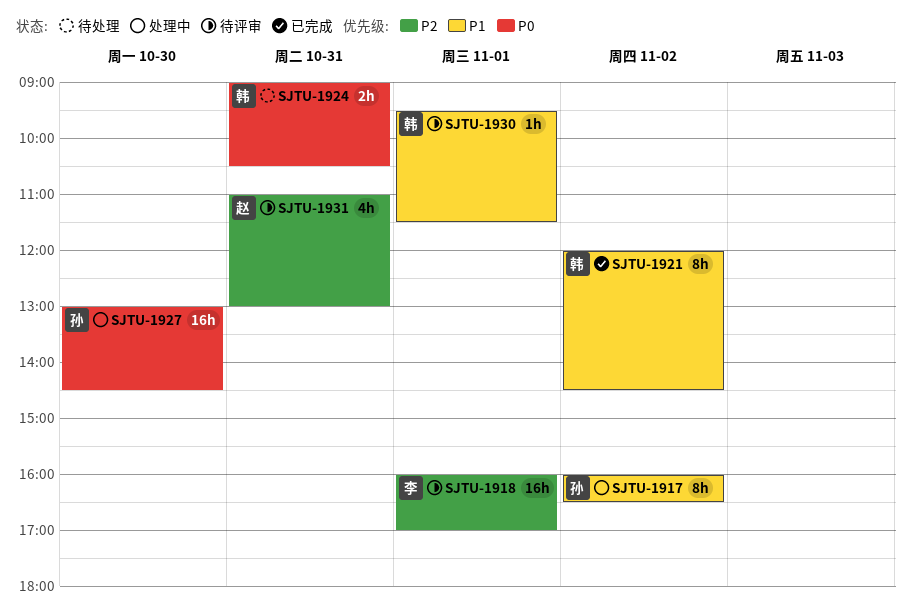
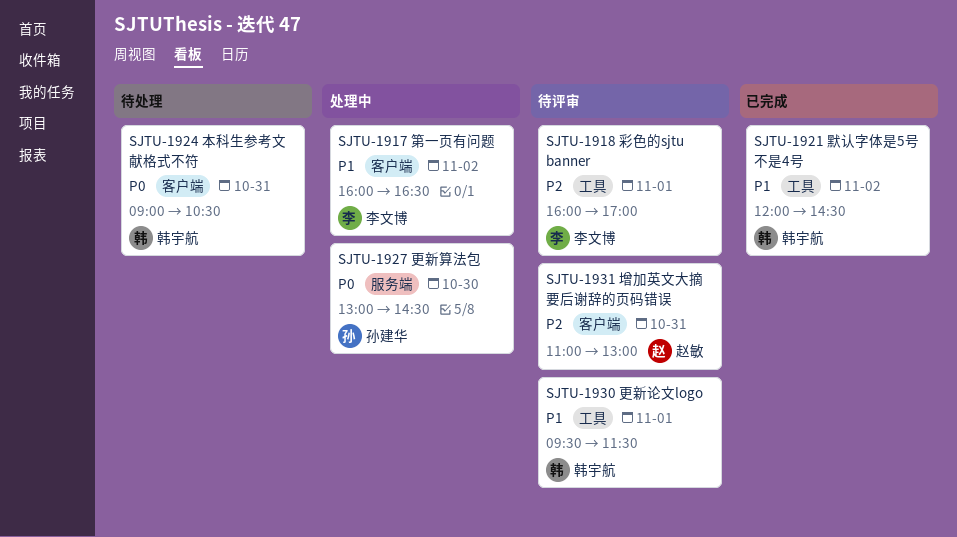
SJTU-1917, owner: 孙建华 -> 李文博

